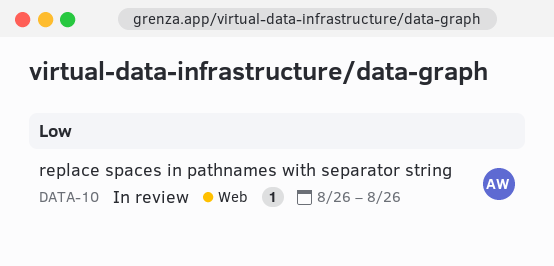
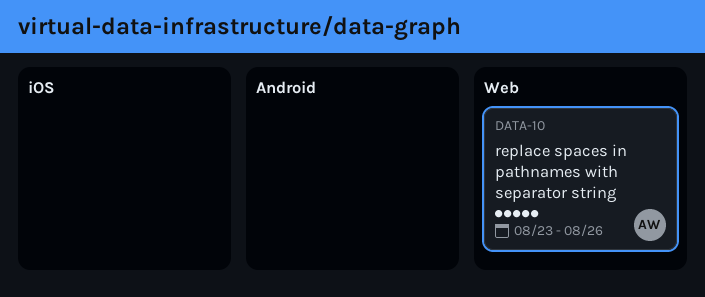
DATA-10, estimate: 1 -> 5
DATA-10, start: Aug 26 -> Aug 23

